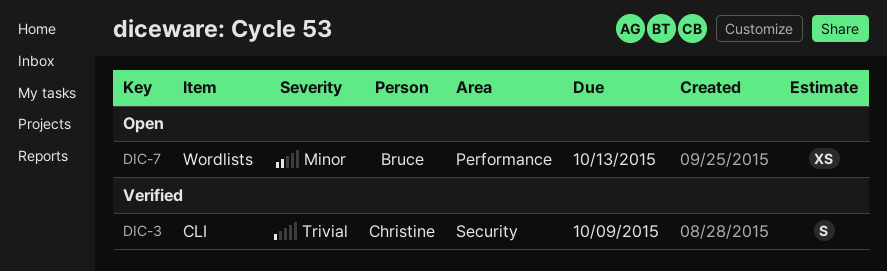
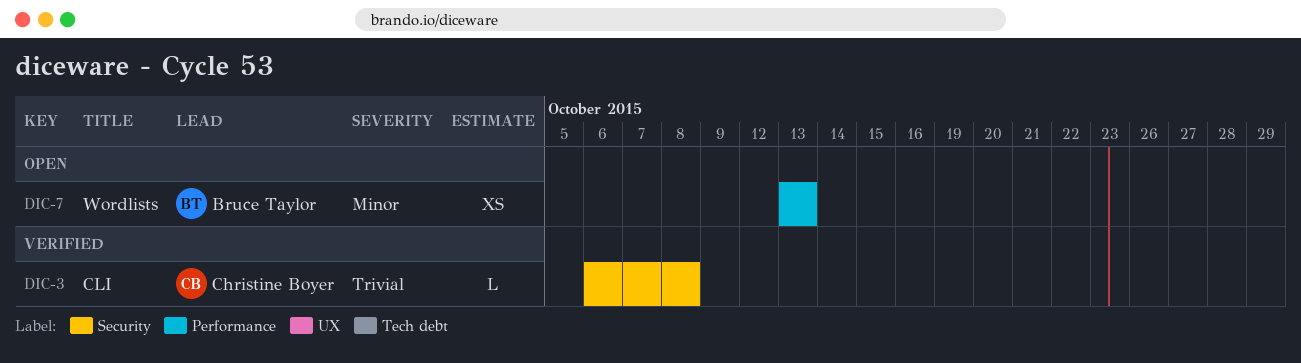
DIC-3, estimate: S -> L
DIC-3, due: Oct 9 -> Oct 8

